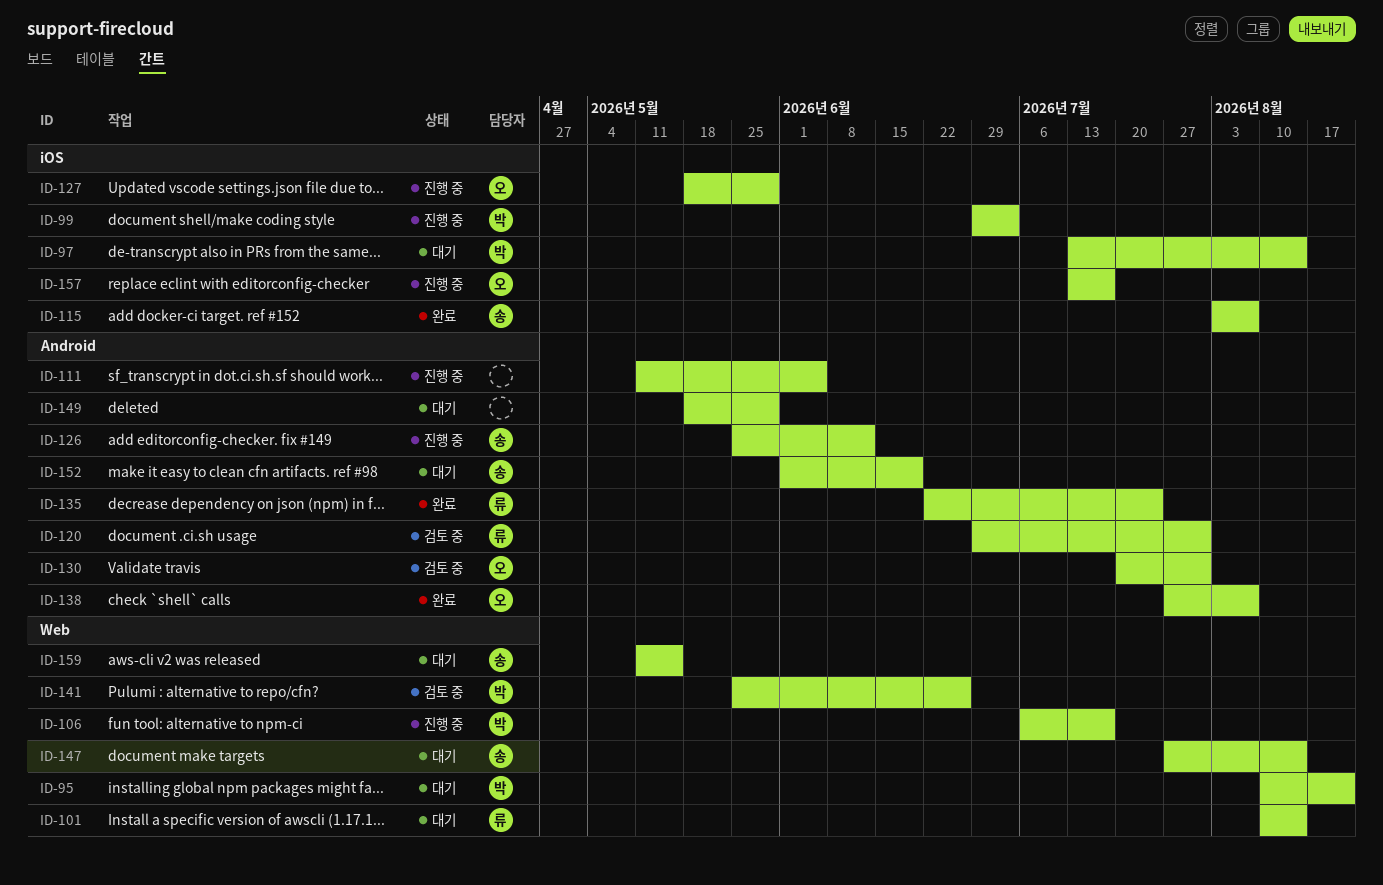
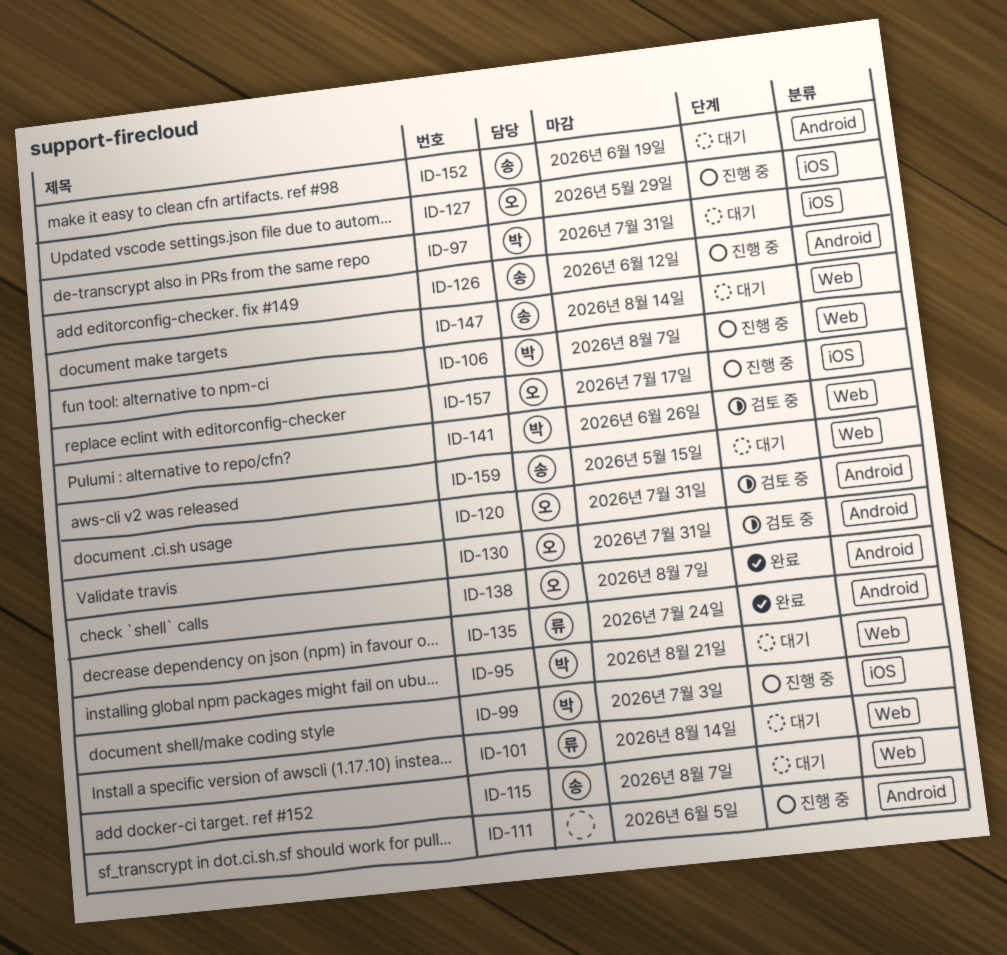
ID-97, due: Aug 14 -> Jul 31
ID-106, due: Jul 17 -> Aug 7
ID-115, status: 완료 -> 대기
ID-115, label: iOS -> Web
ID-120, owner: 류 -> 오
ID-149: present -> none

